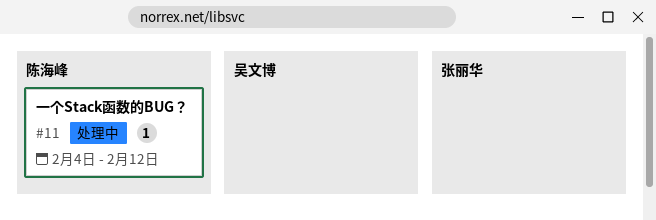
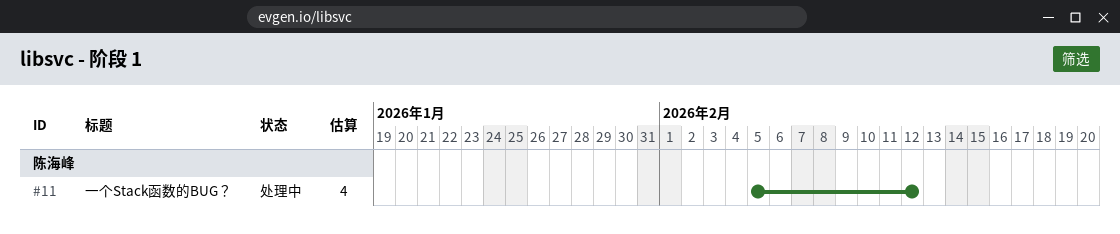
#11, estimate: 1 -> 4
#11, start: Feb 4 -> Feb 5

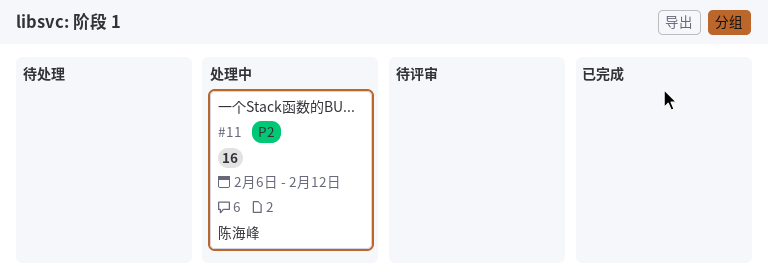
#11, estimate: 4 -> 16
#11, start: Feb 5 -> Feb 6

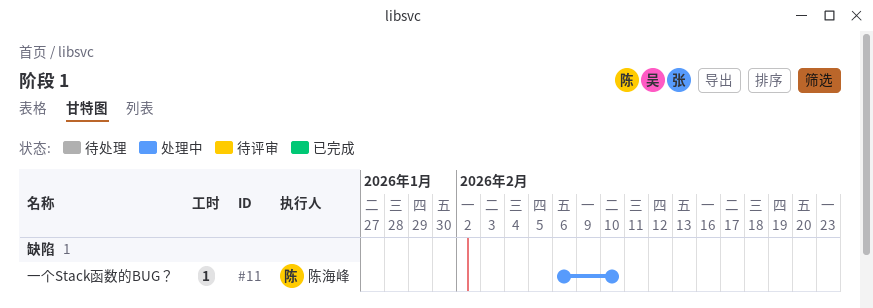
#11, estimate: 16 -> 1
#11, due: Feb 12 -> Feb 10

